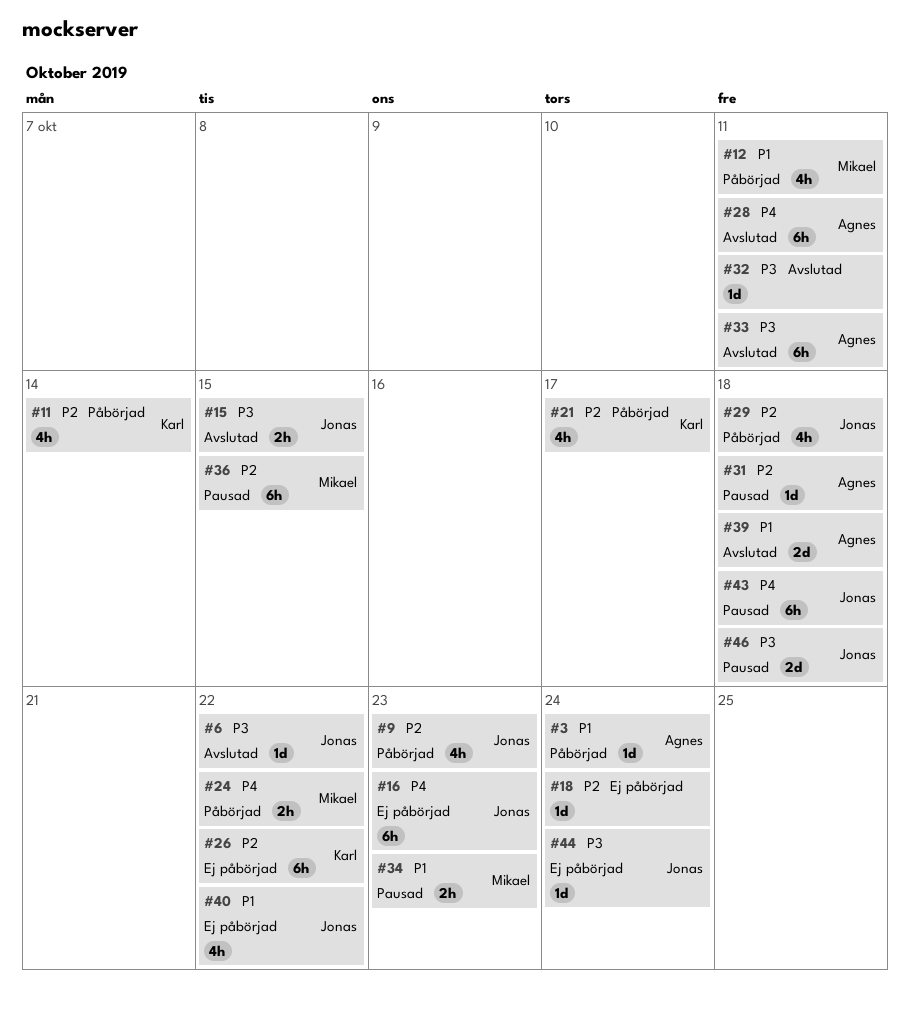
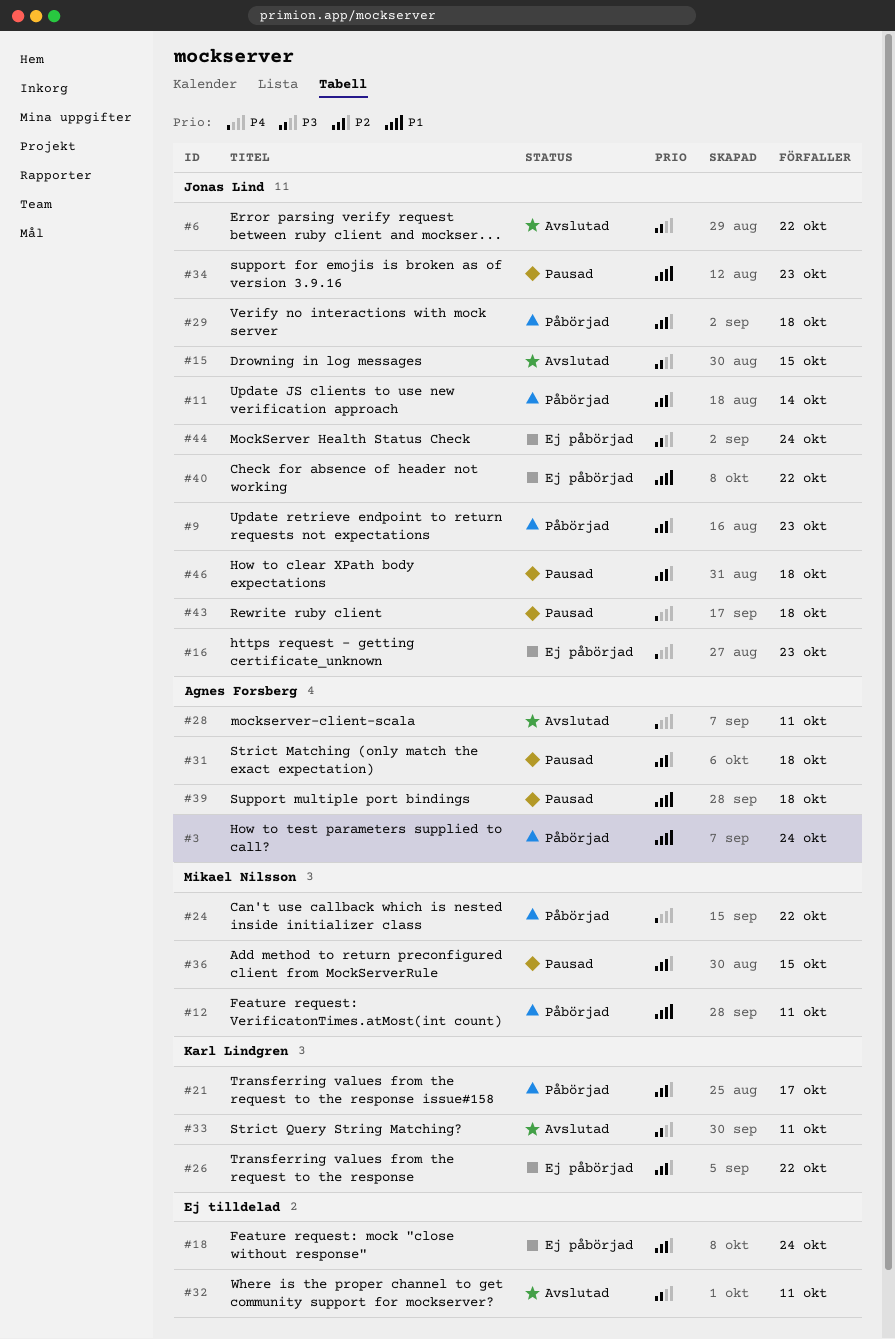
#11, owner: Karl Lindgren -> Jonas Lind
#33, owner: Agnes Forsberg -> Karl Lindgren
#34, owner: Mikael Nilsson -> Jonas Lind
#39, status: Avslutad -> Pausad
#46, priority: P3 -> P2

